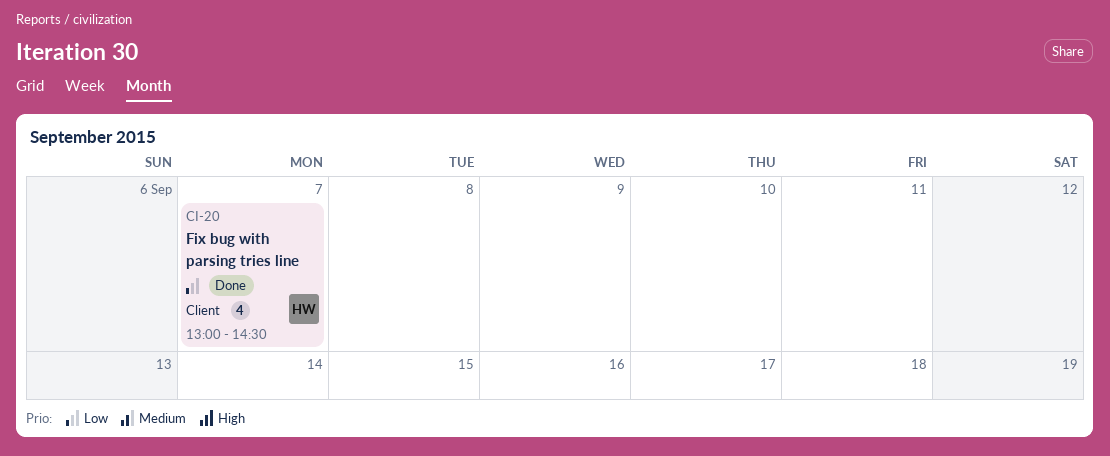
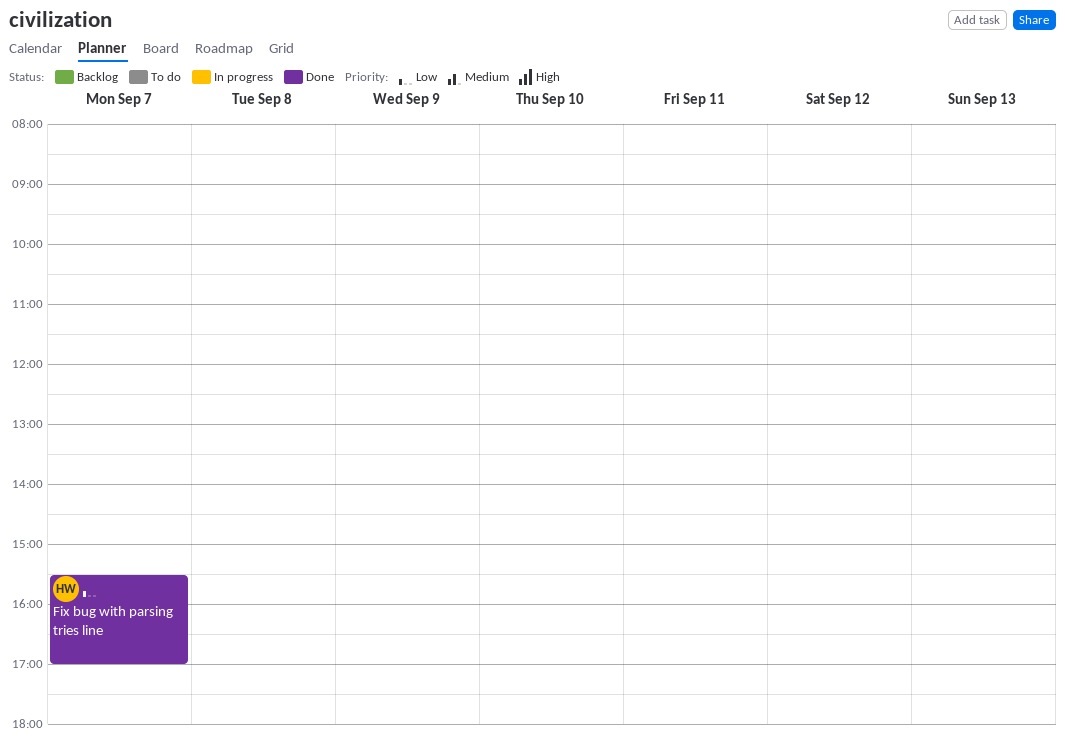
Fix bug with parsing tries line, begins: 13:00 -> 15:30
Fix bug with parsing tries line, ends: 14:30 -> 17:00

